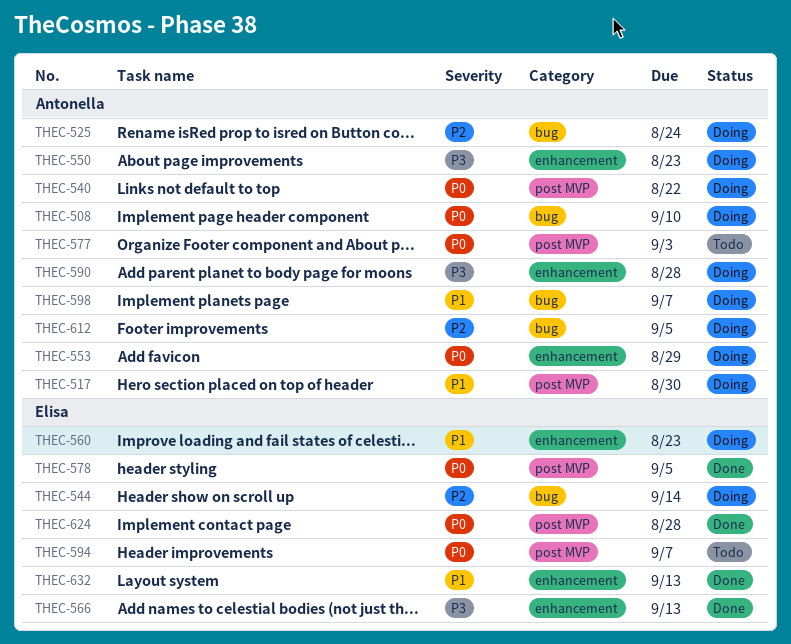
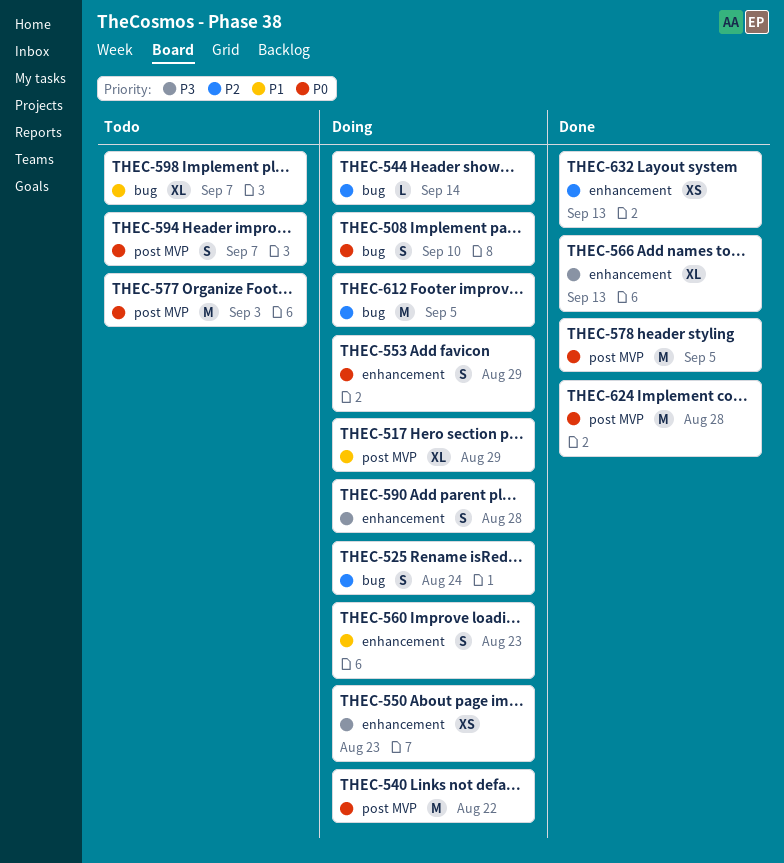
THEC-517, due: Aug 30 -> Aug 29
THEC-598, status: Doing -> Todo
THEC-632, priority: P1 -> P2

